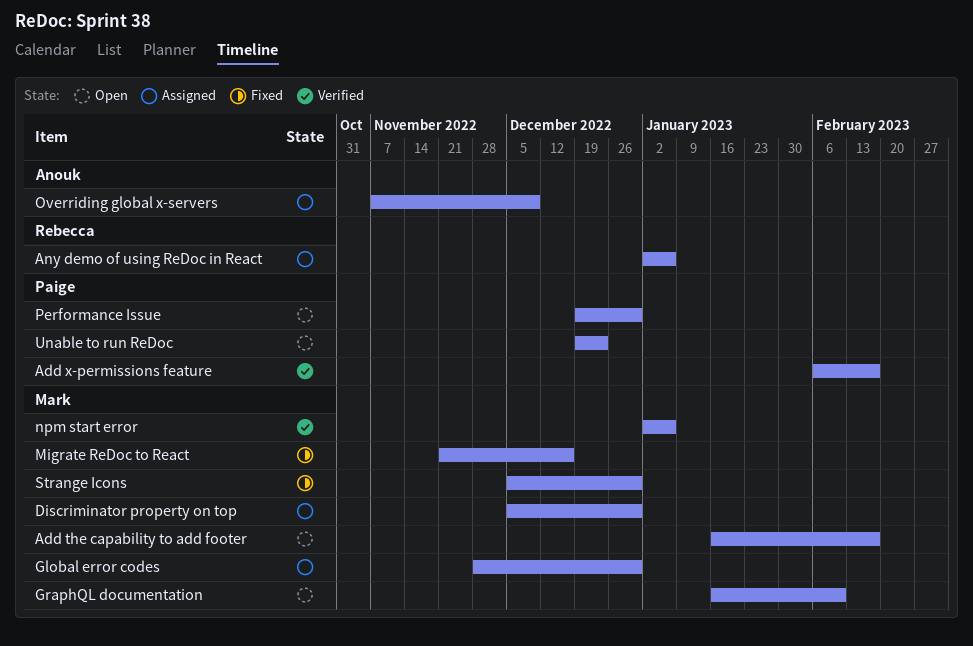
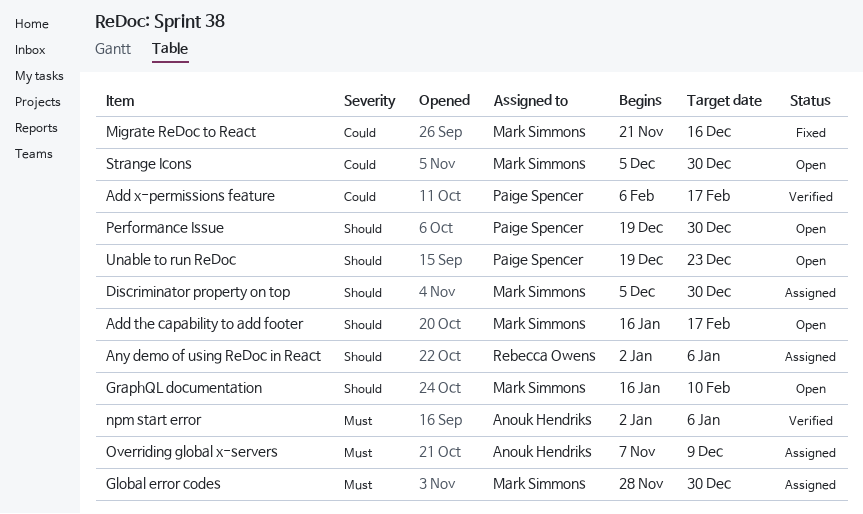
npm start error, owner: Mark Simmons -> Anouk Hendriks
Strange Icons, status: Fixed -> Open

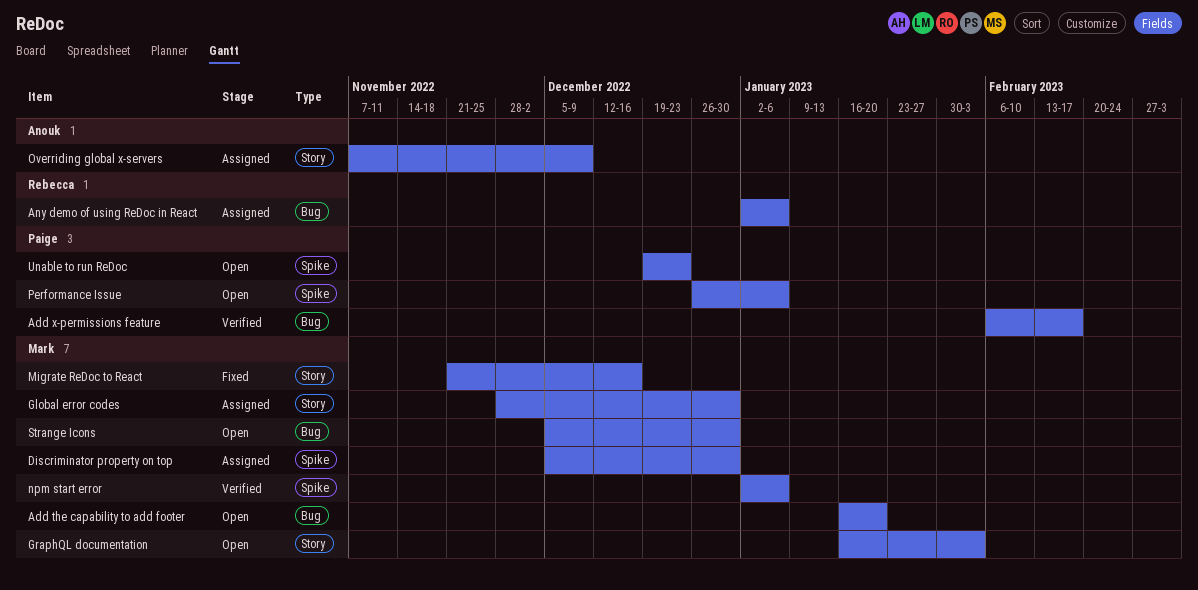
Add the capability to add footer, due: Feb 17 -> Jan 20
GraphQL documentation, due: Feb 10 -> Feb 3
npm start error, owner: Anouk Hendriks -> Mark Simmons
Performance Issue, start: Dec 19 -> Dec 26
Performance Issue, due: Dec 30 -> Jan 6

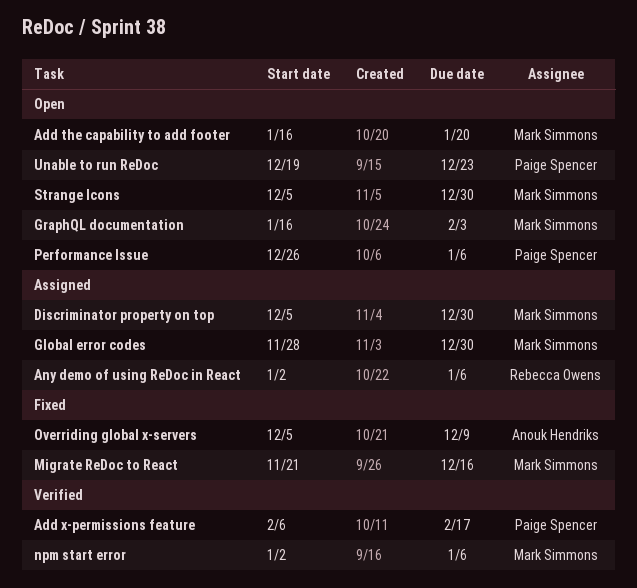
Overriding global x-servers, status: Assigned -> Fixed
Overriding global x-servers, start: Nov 7 -> Dec 5

